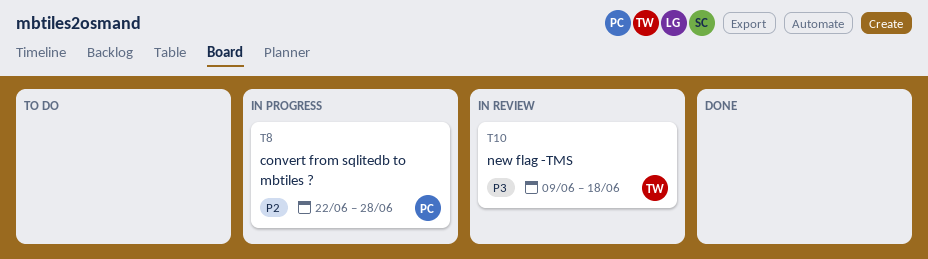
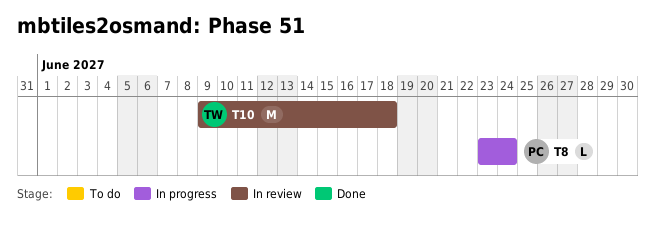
T8, start: Jun 22 -> Jun 23
T8, due: Jun 28 -> Jun 24

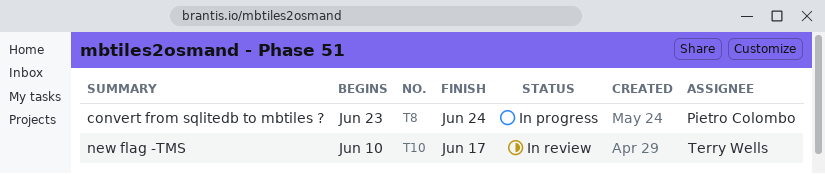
T10, start: Jun 9 -> Jun 10
T10, due: Jun 18 -> Jun 17

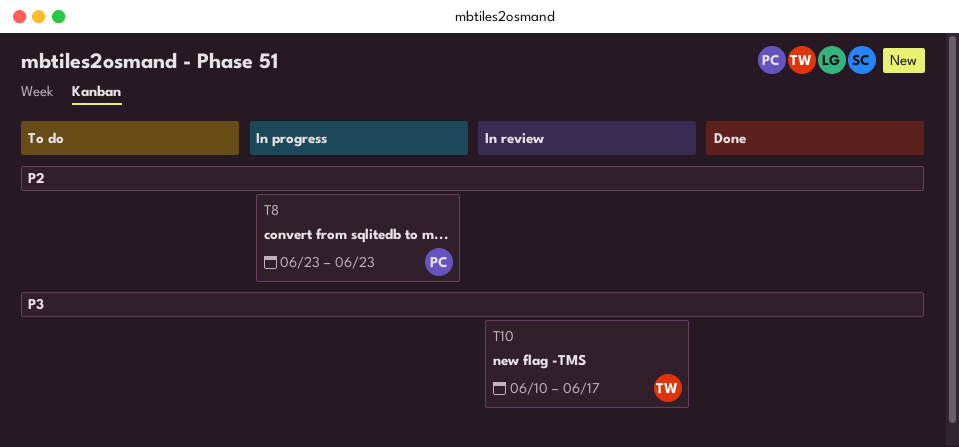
T8, due: Jun 24 -> Jun 23

